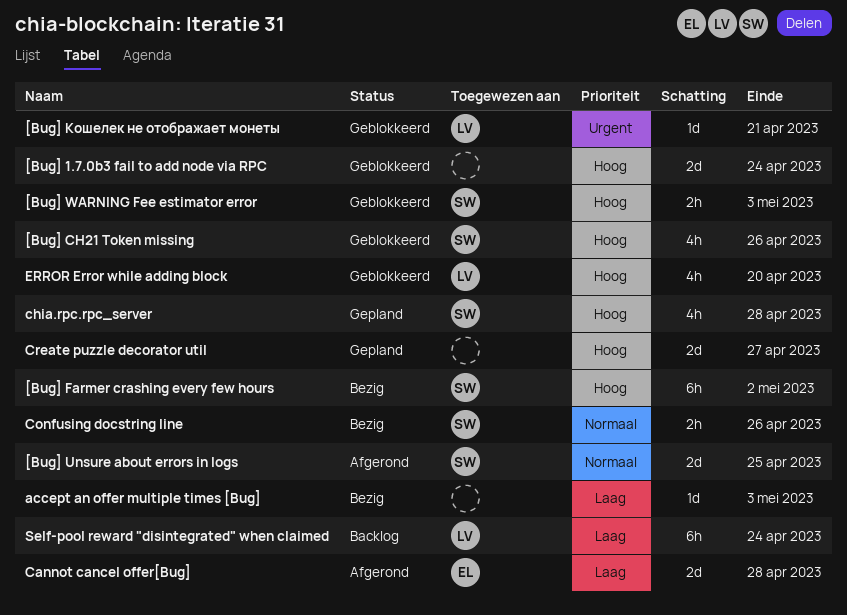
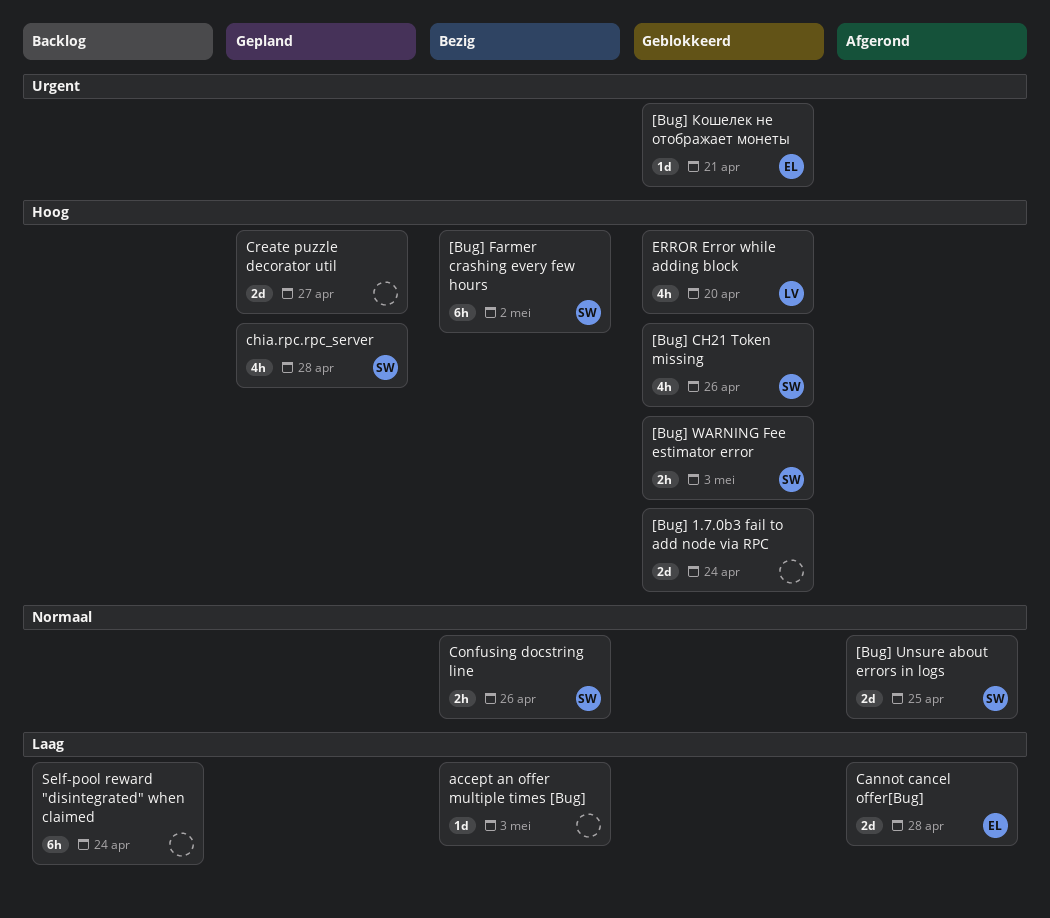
[Bug] Кошелек не отображает монеты, owner: LV -> EL
Self-pool reward "disintegrated" when claimed, owner: LV -> none

